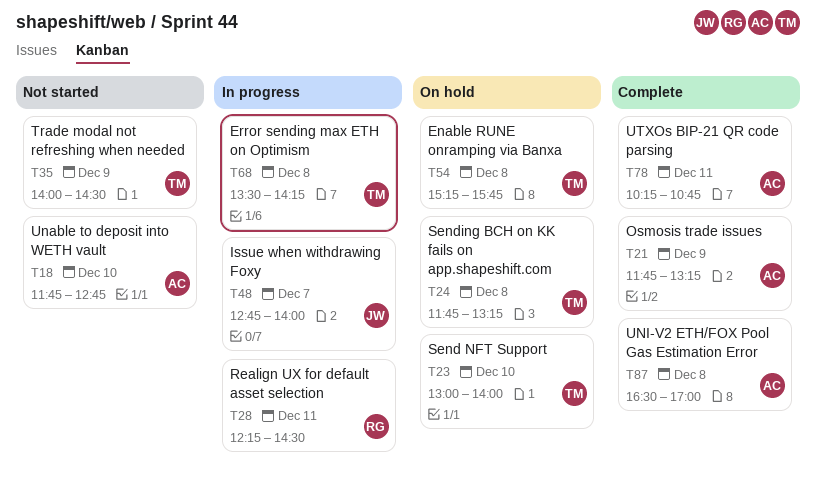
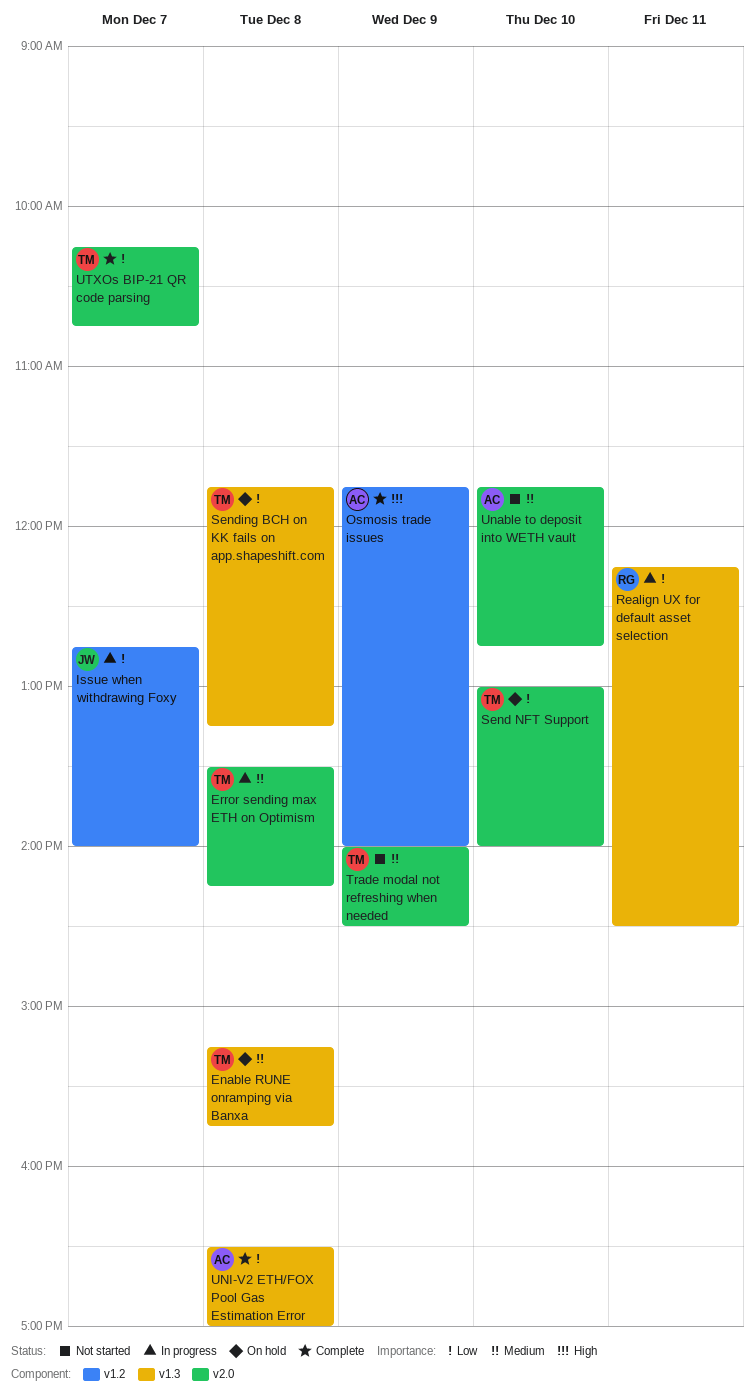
Osmosis trade issues, ends: 13:15 -> 14:00
UTXOs BIP-21 QR code parsing, owner: AC -> TM
UTXOs BIP-21 QR code parsing, day: Dec 11 -> Dec 7

